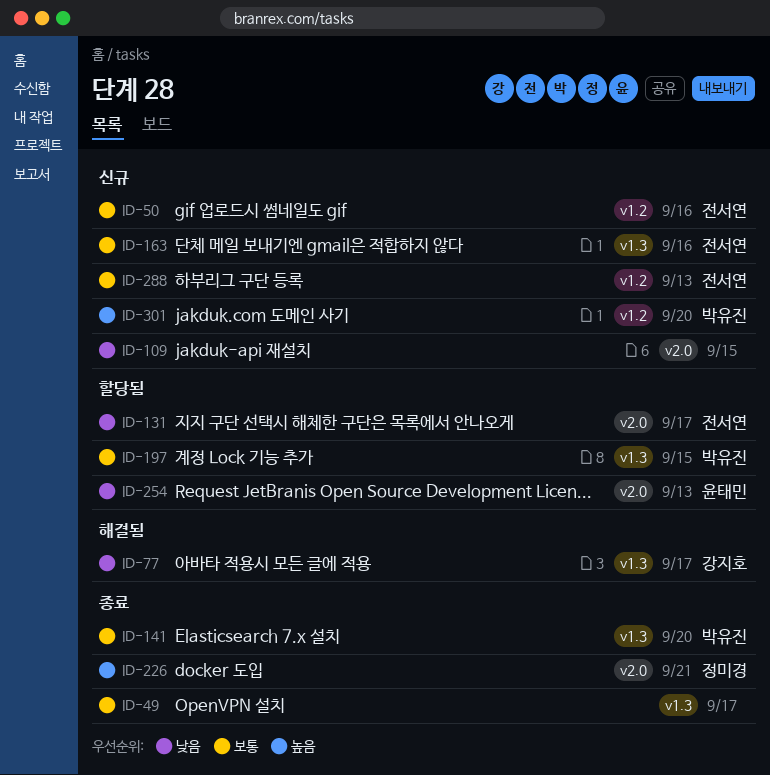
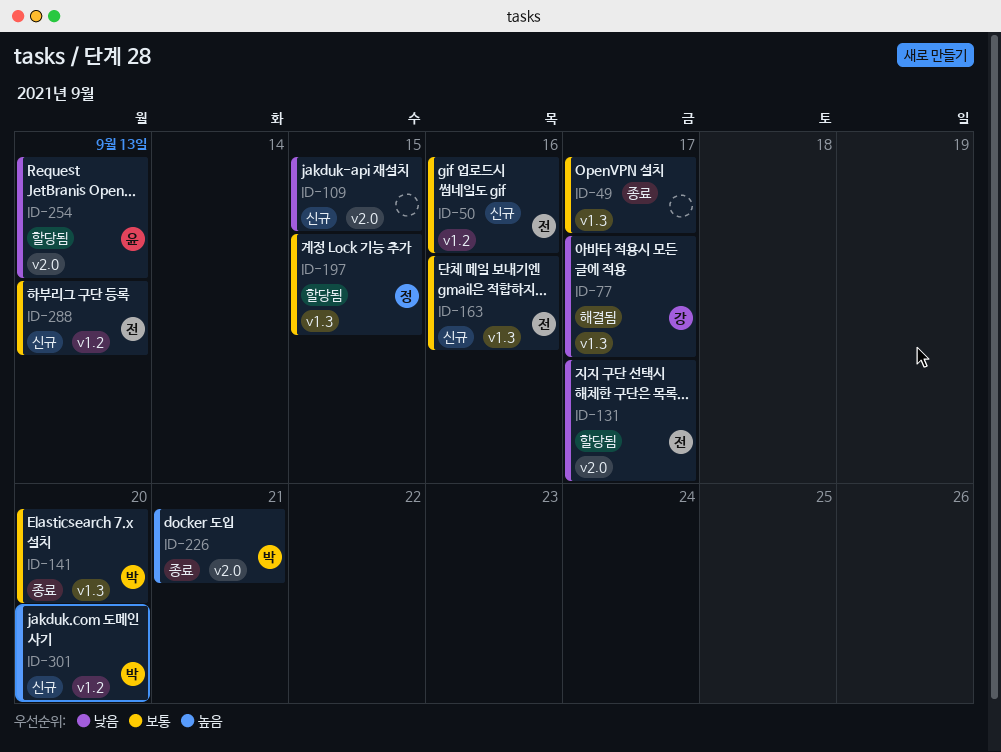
ID-197, owner: 박유진 -> 정미경
ID-226, owner: 정미경 -> 박유진

